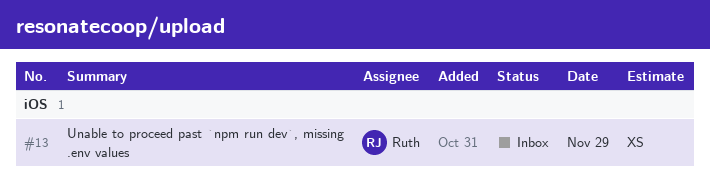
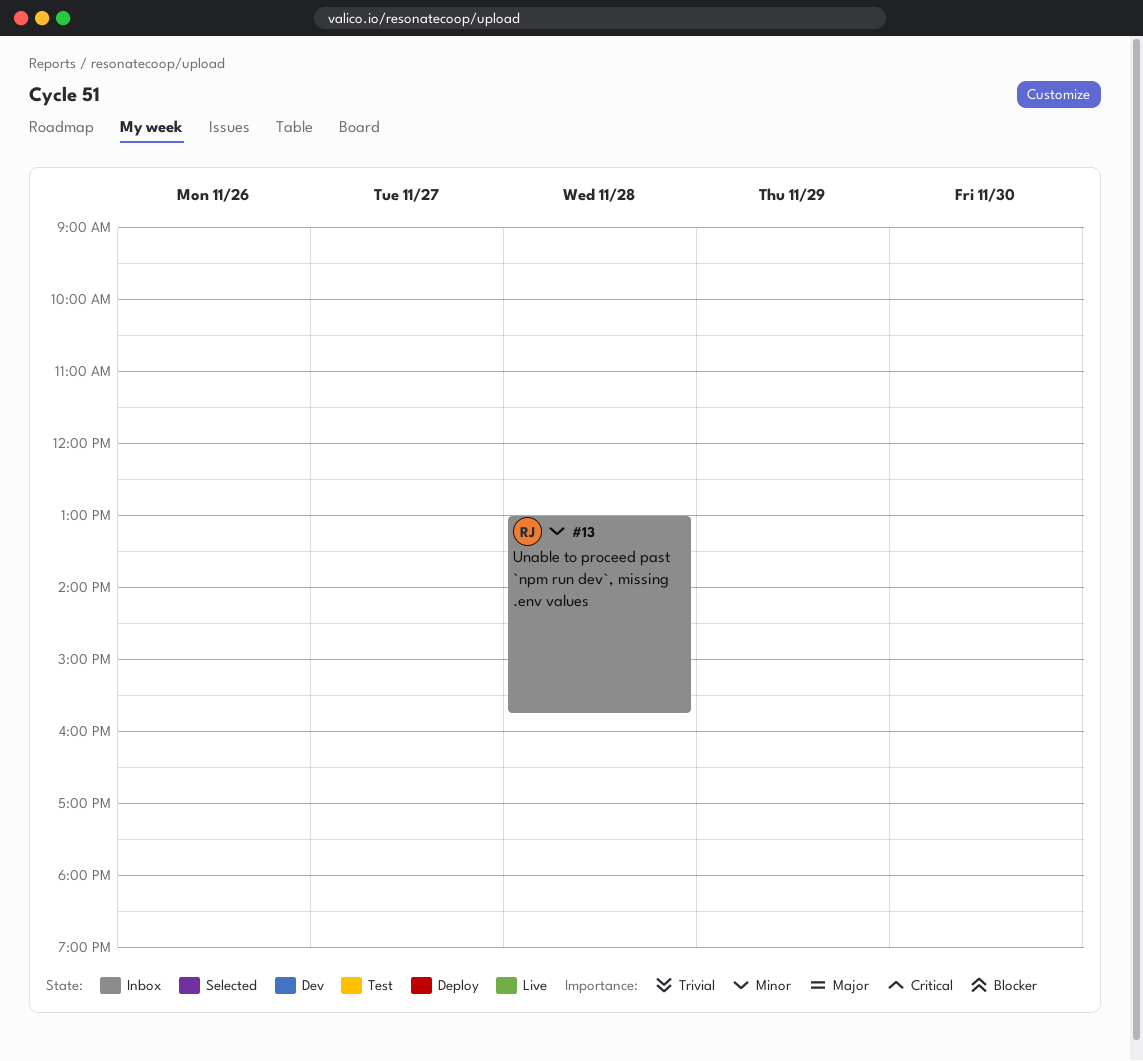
#13, day: Nov 29 -> Nov 28

